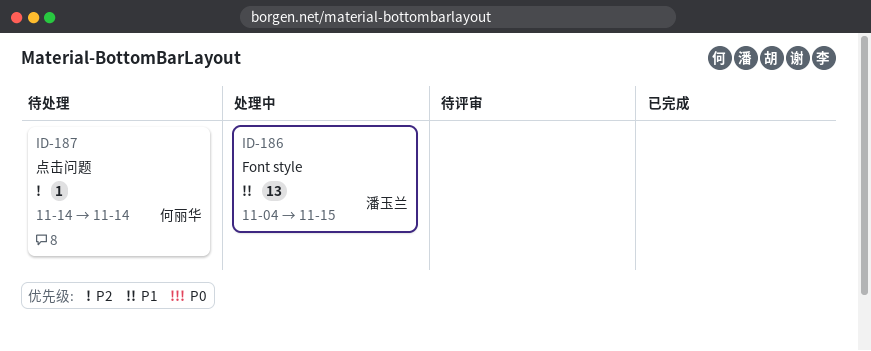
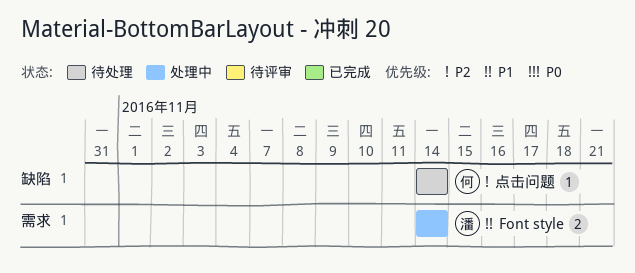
Font style, estimate: 13 -> 2
Font style, start: Nov 4 -> Nov 14
Font style, due: Nov 15 -> Nov 14

